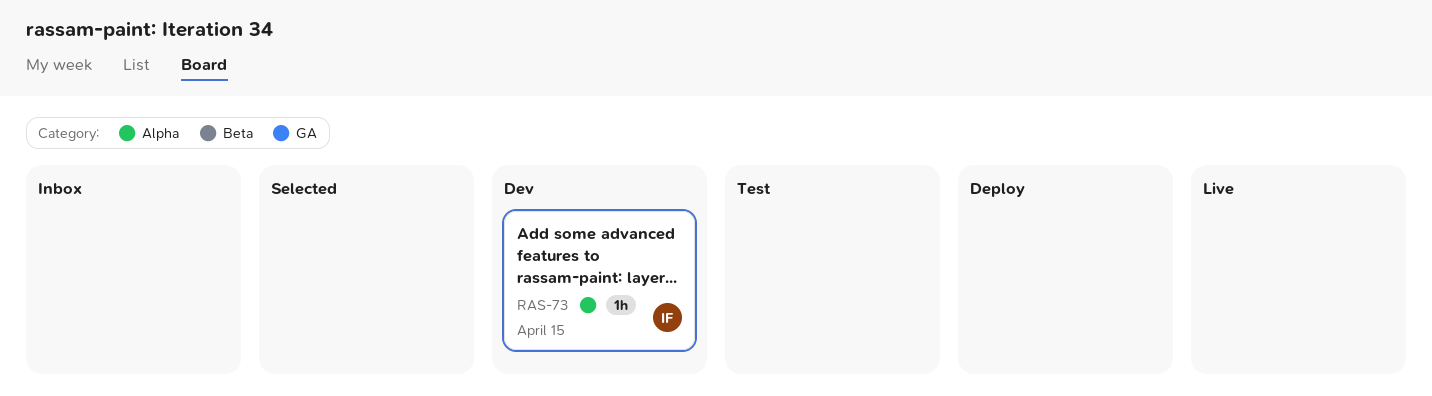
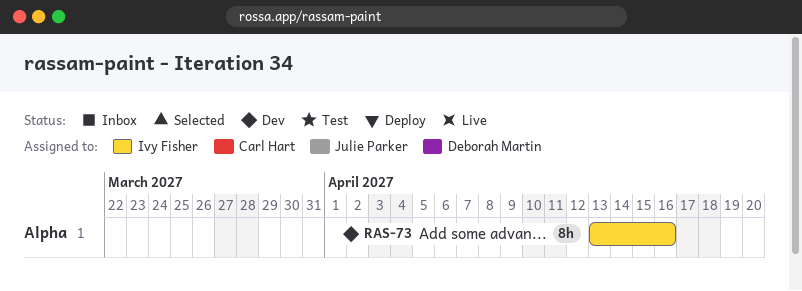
RAS-73, estimate: 1h -> 8h
RAS-73, due: Apr 15 -> Apr 16

